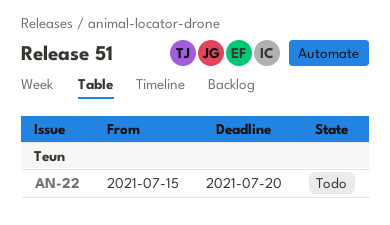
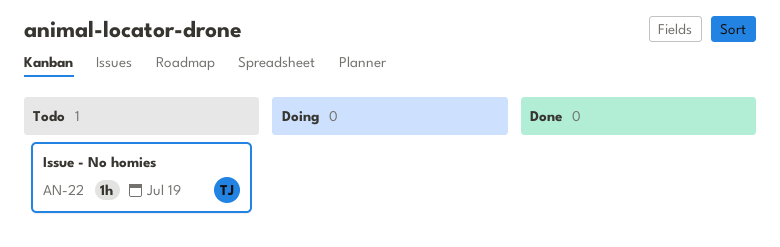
AN-22, due: Jul 20 -> Jul 19

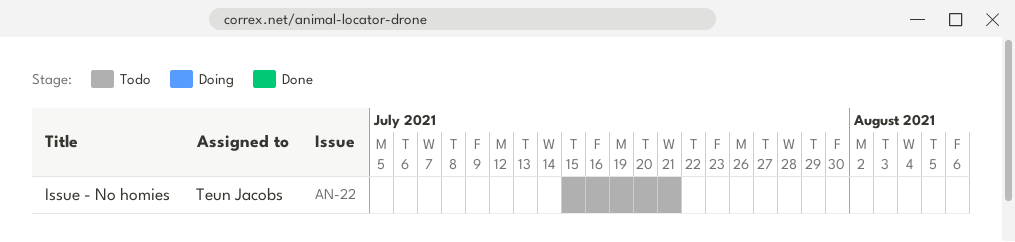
AN-22, due: Jul 19 -> Jul 21

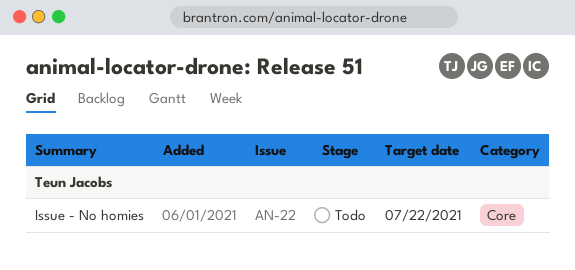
AN-22, due: Jul 21 -> Jul 22

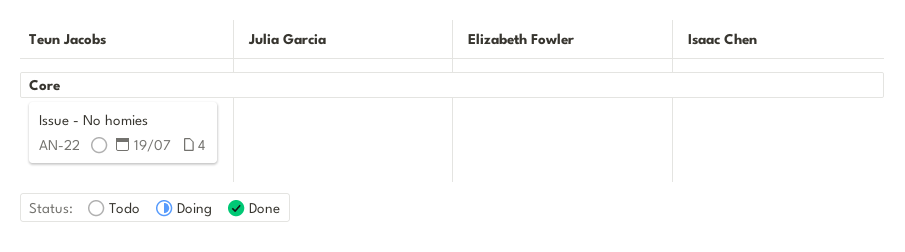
AN-22, due: Jul 22 -> Jul 19

